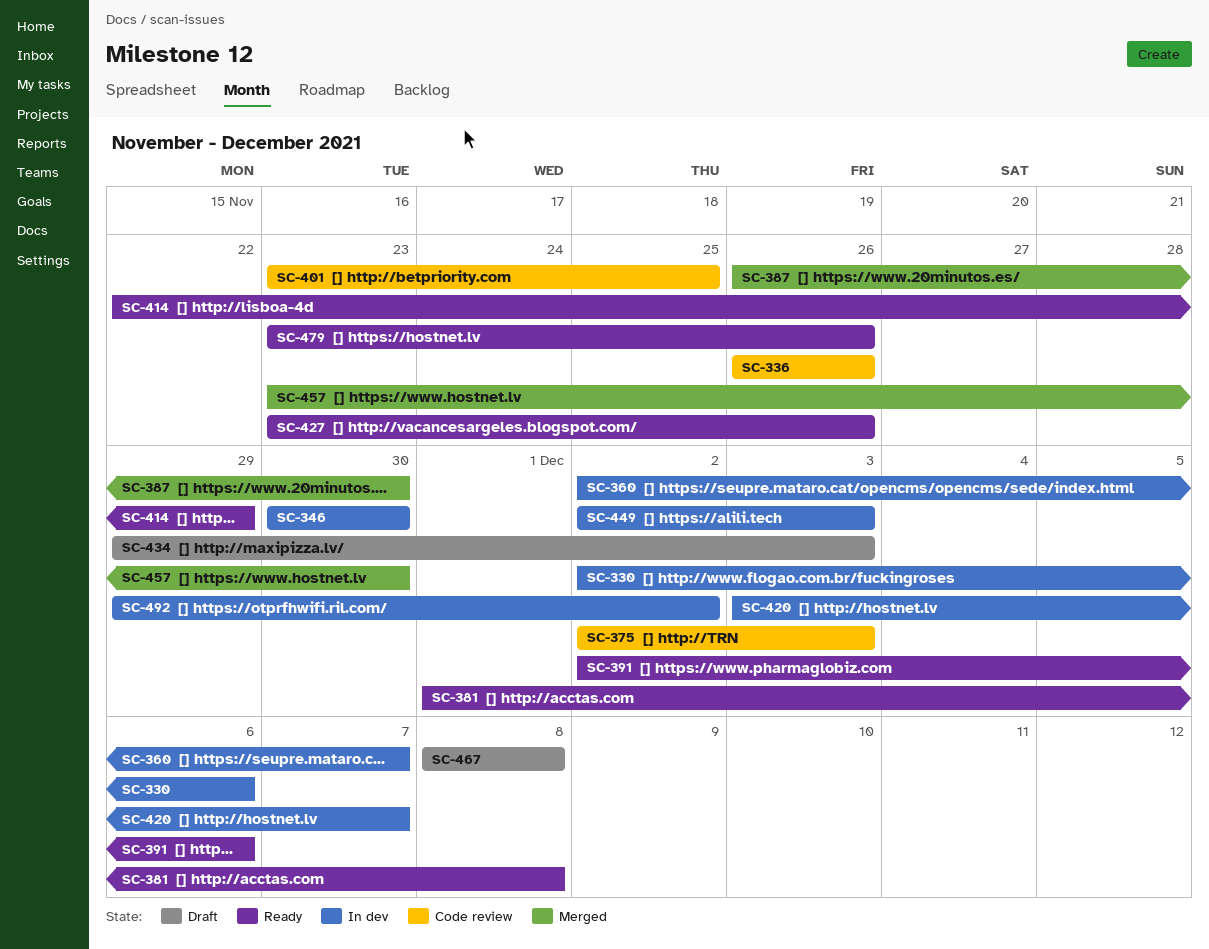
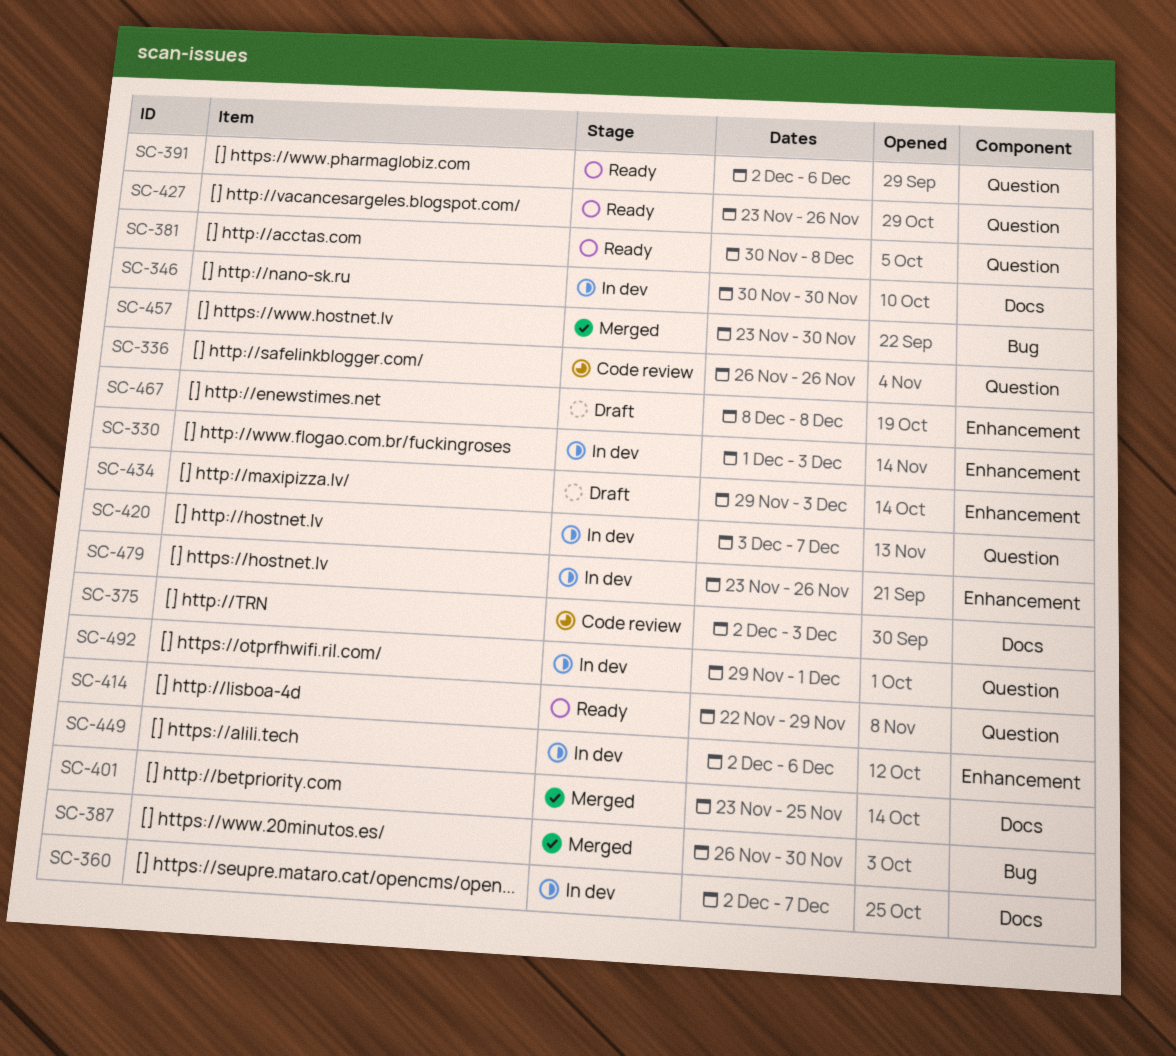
SC-330, start: Dec 2 -> Dec 1
SC-330, due: Dec 6 -> Dec 3
SC-381, start: Dec 1 -> Nov 30
SC-401, status: Code review -> Merged
SC-449, due: Dec 3 -> Dec 6
SC-479, status: Ready -> In dev
SC-492, due: Dec 2 -> Dec 1

